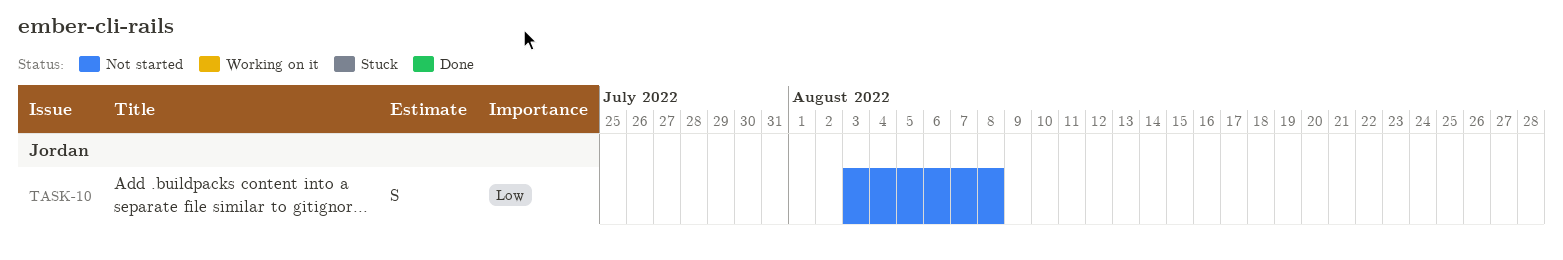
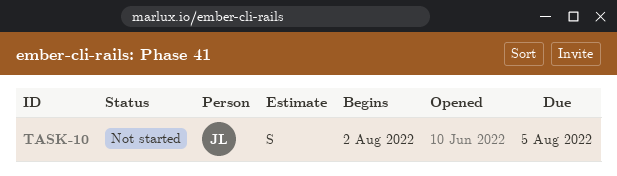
TASK-10, start: Aug 3 -> Aug 2
TASK-10, due: Aug 8 -> Aug 5

